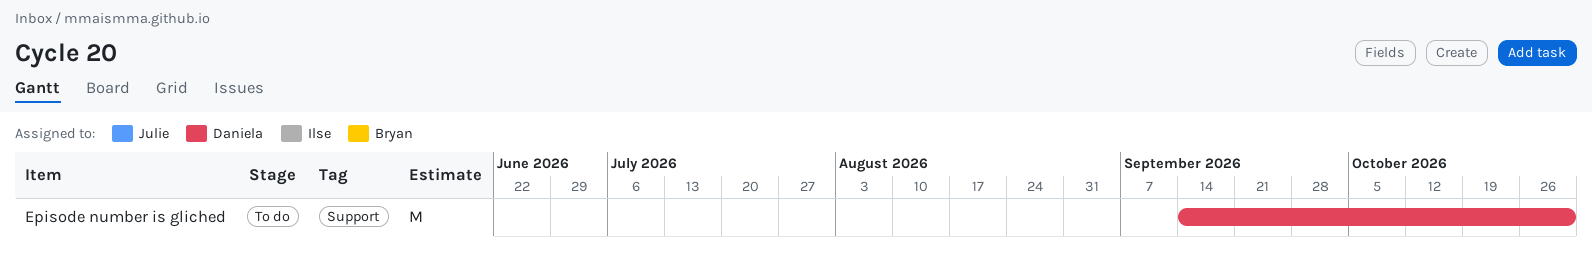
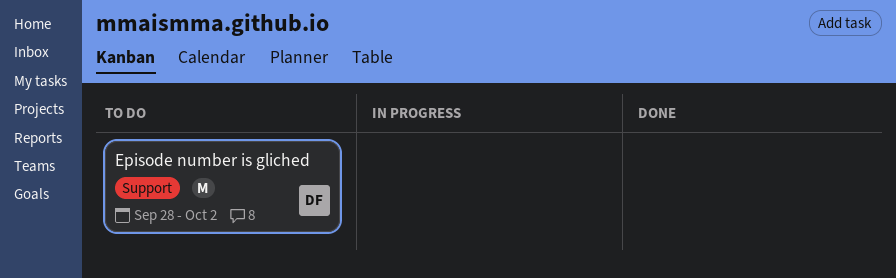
Episode number is gliched, start: Sep 14 -> Sep 28
Episode number is gliched, due: Oct 30 -> Oct 2

